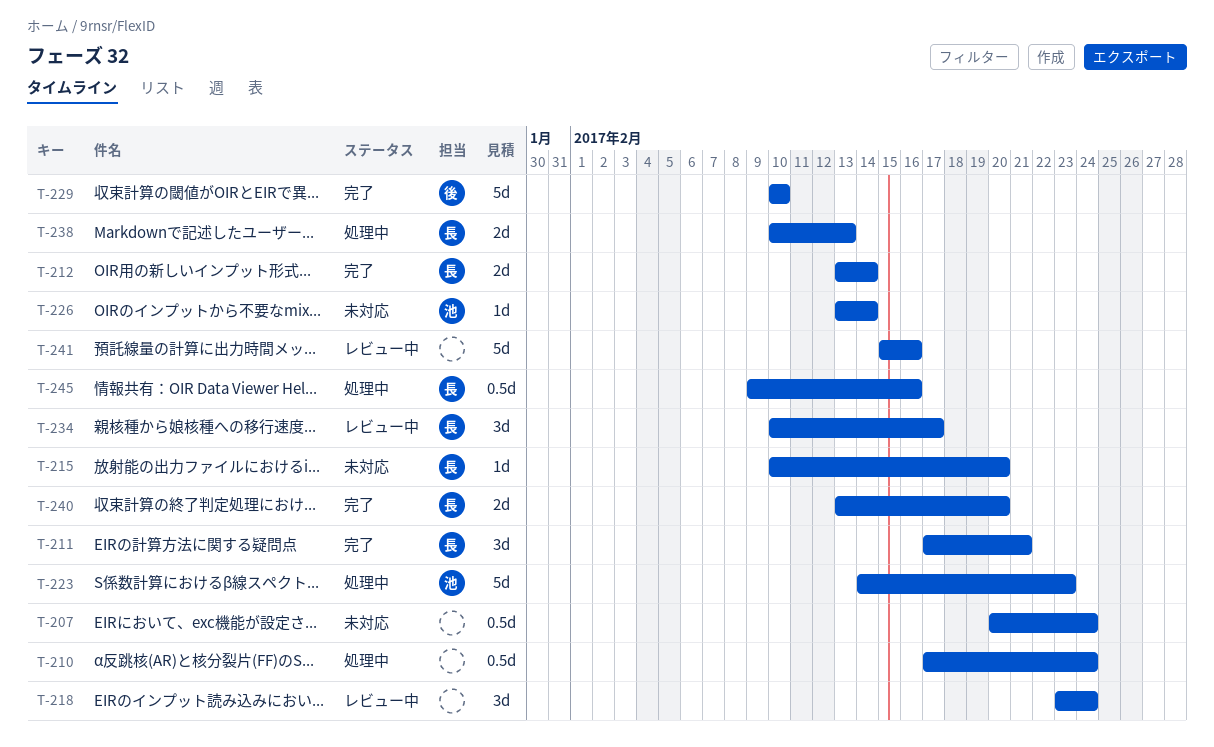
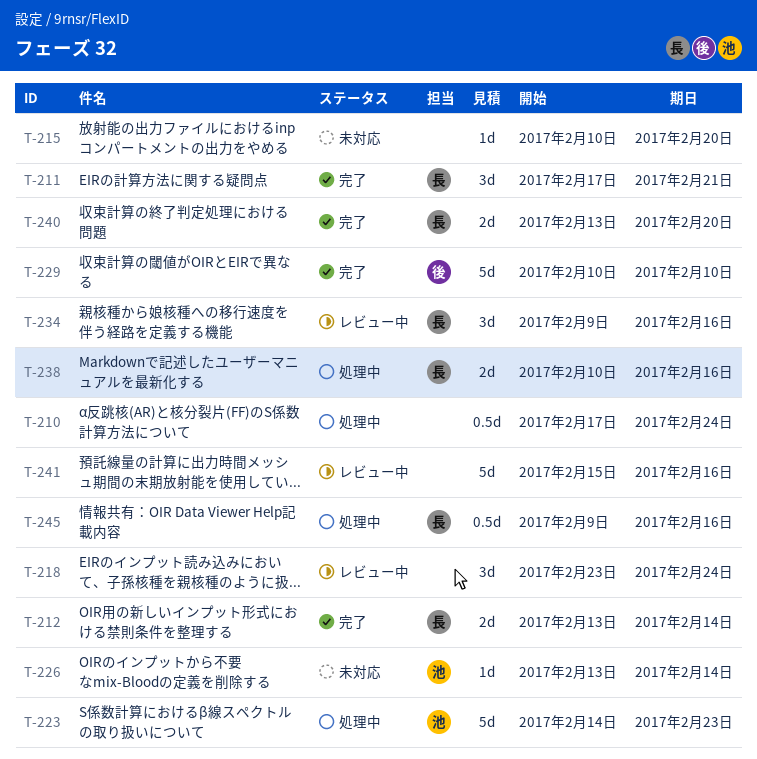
T-207: present -> none
T-215, owner: 長 -> none
T-234, start: Feb 10 -> Feb 9
T-234, due: Feb 17 -> Feb 16
T-238, due: Feb 13 -> Feb 16

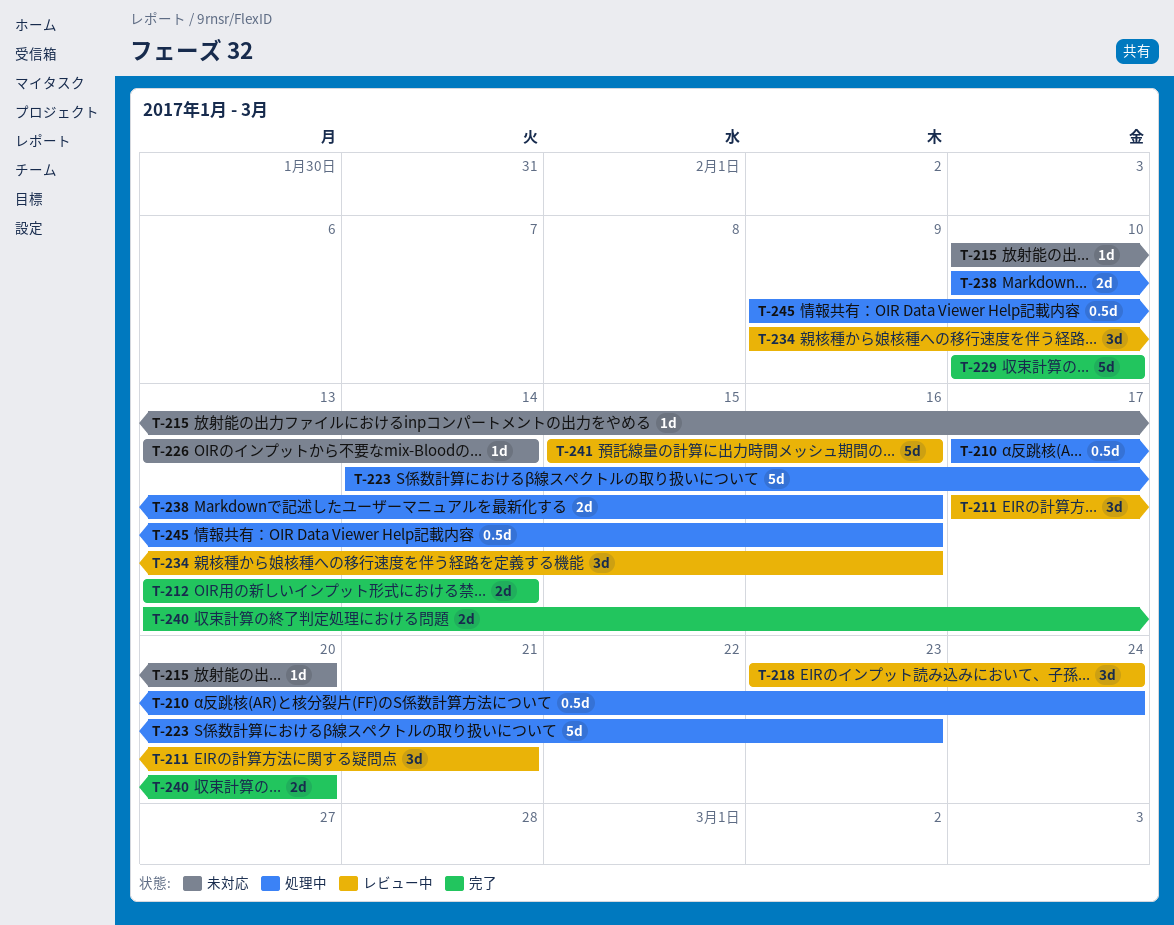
T-211, status: 完了 -> レビュー中

